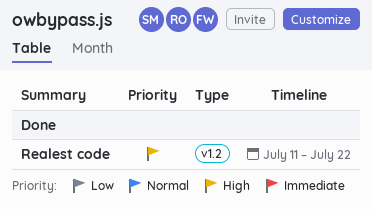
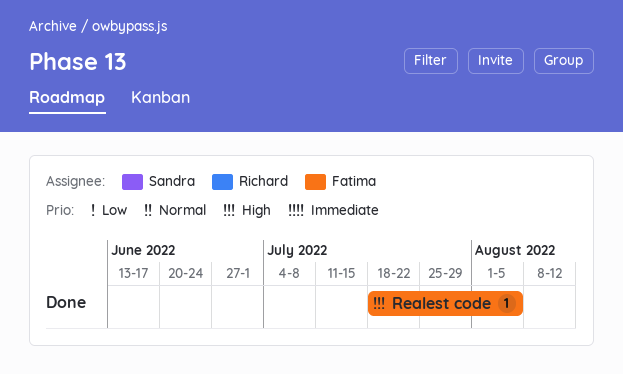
Realest code, start: Jul 11 -> Jul 18
Realest code, due: Jul 22 -> Aug 5

